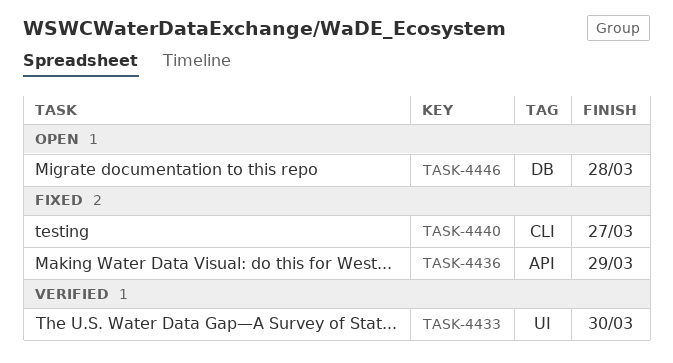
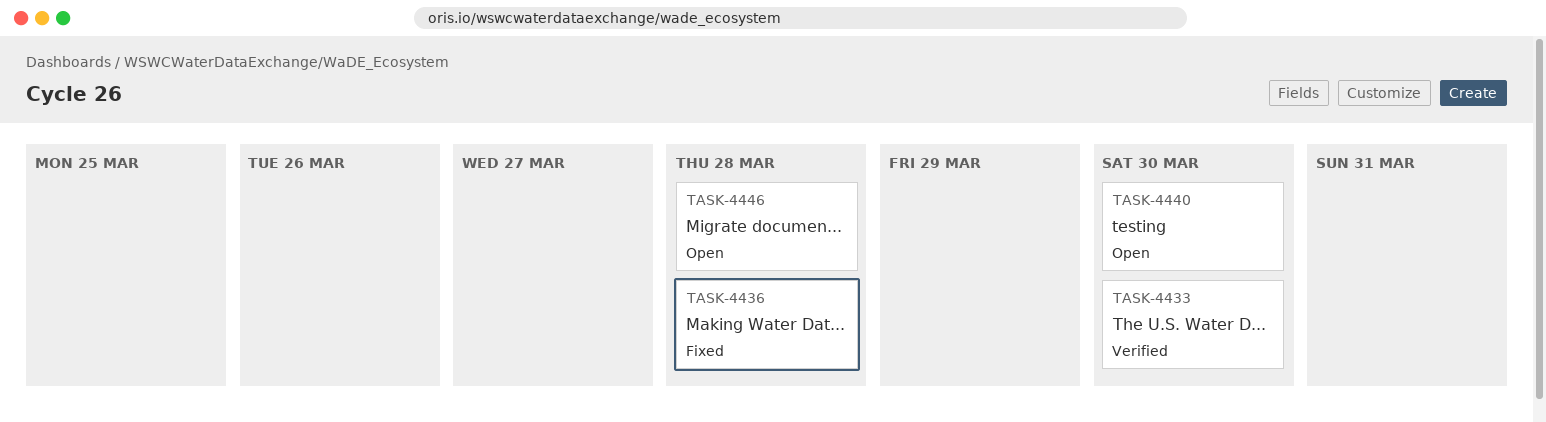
TASK-4436, due: Mar 29 -> Mar 28
TASK-4440, status: Fixed -> Open
TASK-4440, due: Mar 27 -> Mar 30

